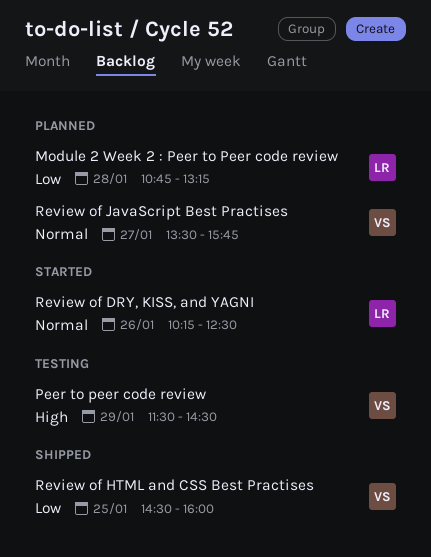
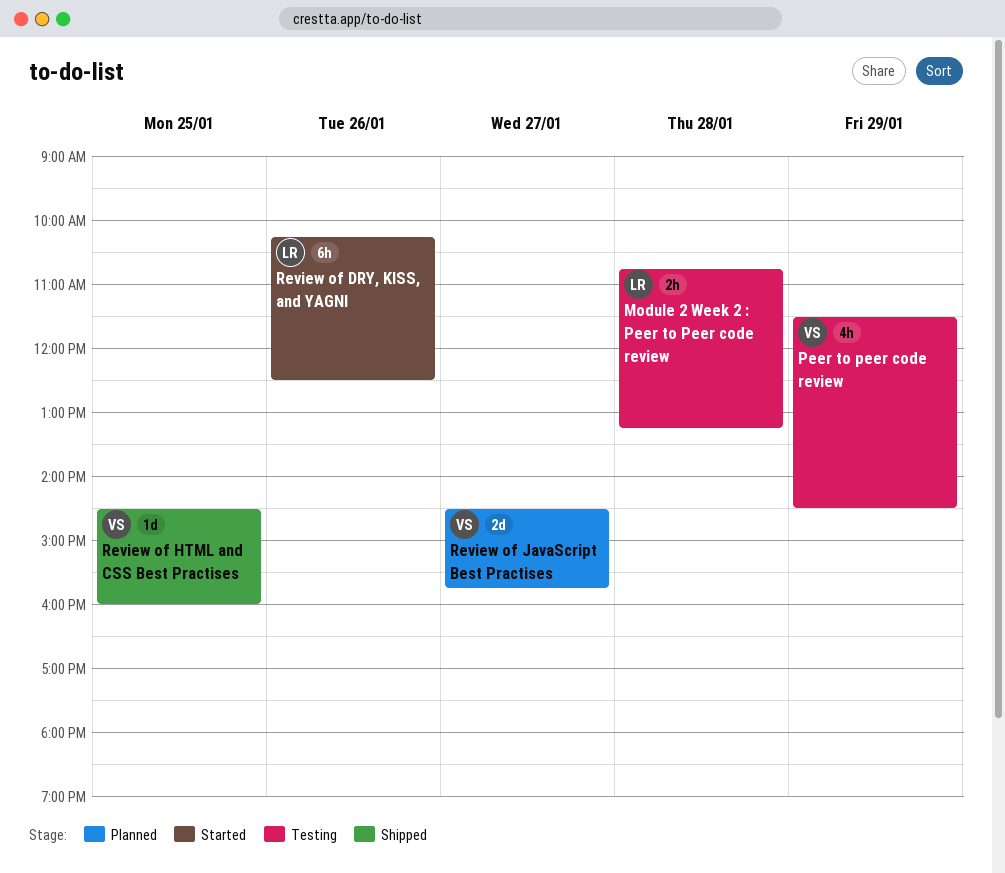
Module 2 Week 2 : Peer to Peer code review, status: Planned -> Testing
Review of JavaScript Best Practises, begins: 13:30 -> 14:30

